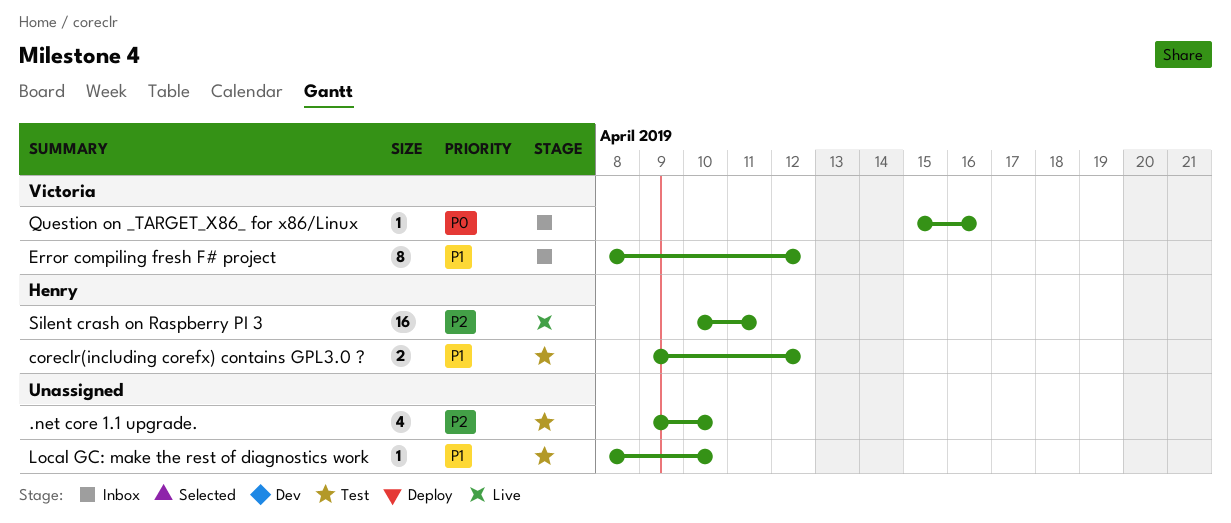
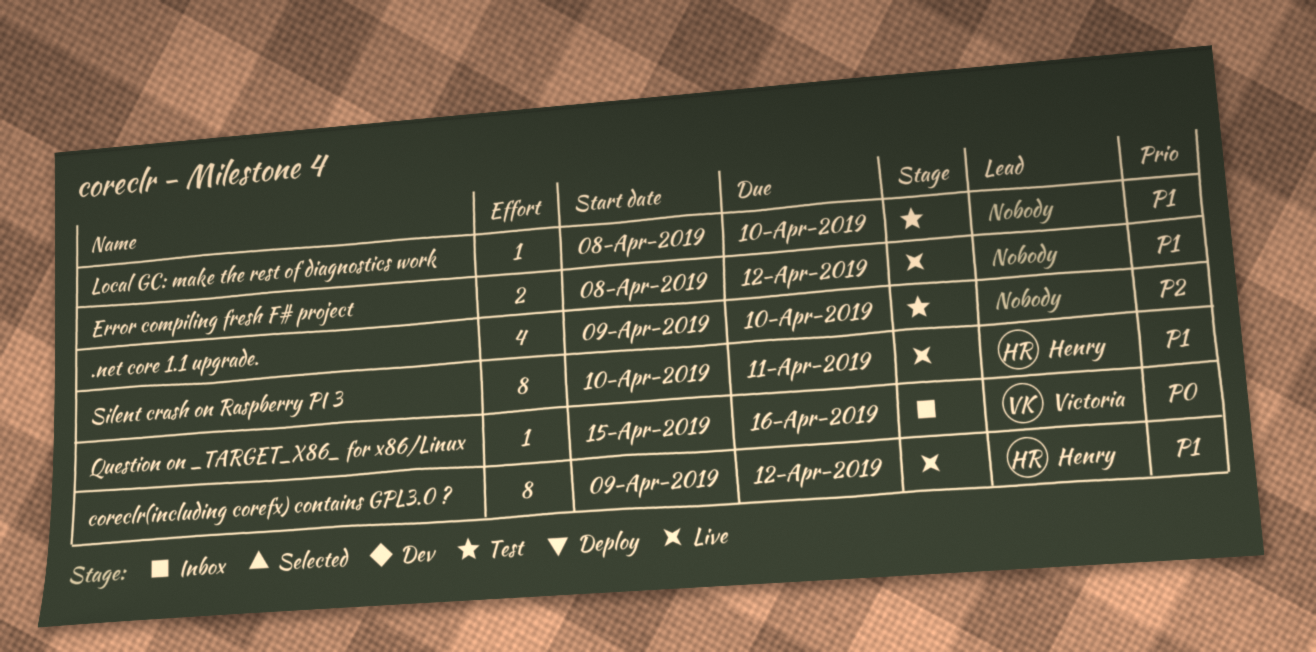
coreclr(including corefx) contains GPL3.0 ?, status: Test -> Live
coreclr(including corefx) contains GPL3.0 ?, estimate: 2 -> 8
Error compiling fresh F# project, status: Inbox -> Live
Error compiling fresh F# project, owner: Victoria -> none
Error compiling fresh F# project, estimate: 8 -> 2
Silent crash on Raspberry PI 3, priority: P2 -> P1
Silent crash on Raspberry PI 3, estimate: 16 -> 8

